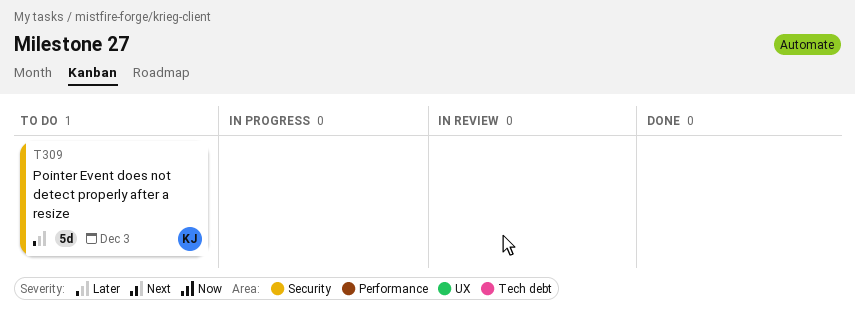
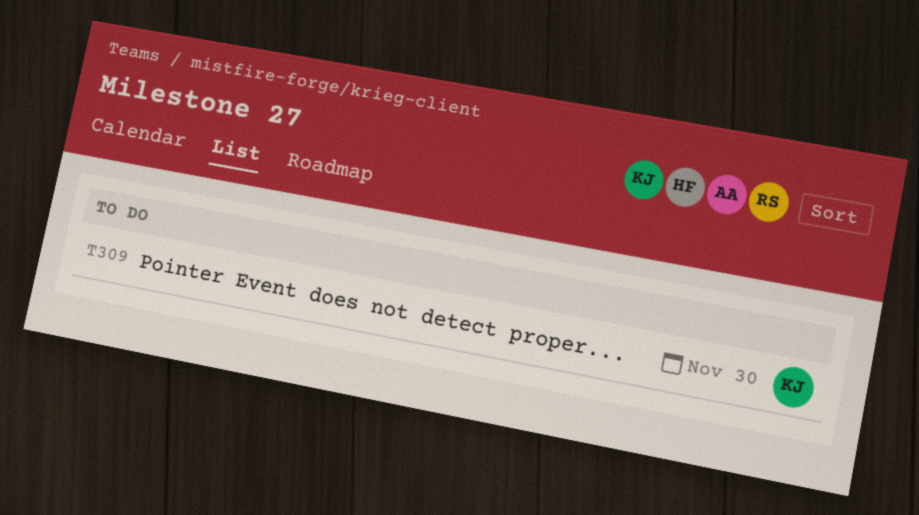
T309, due: Dec 3 -> Nov 30

